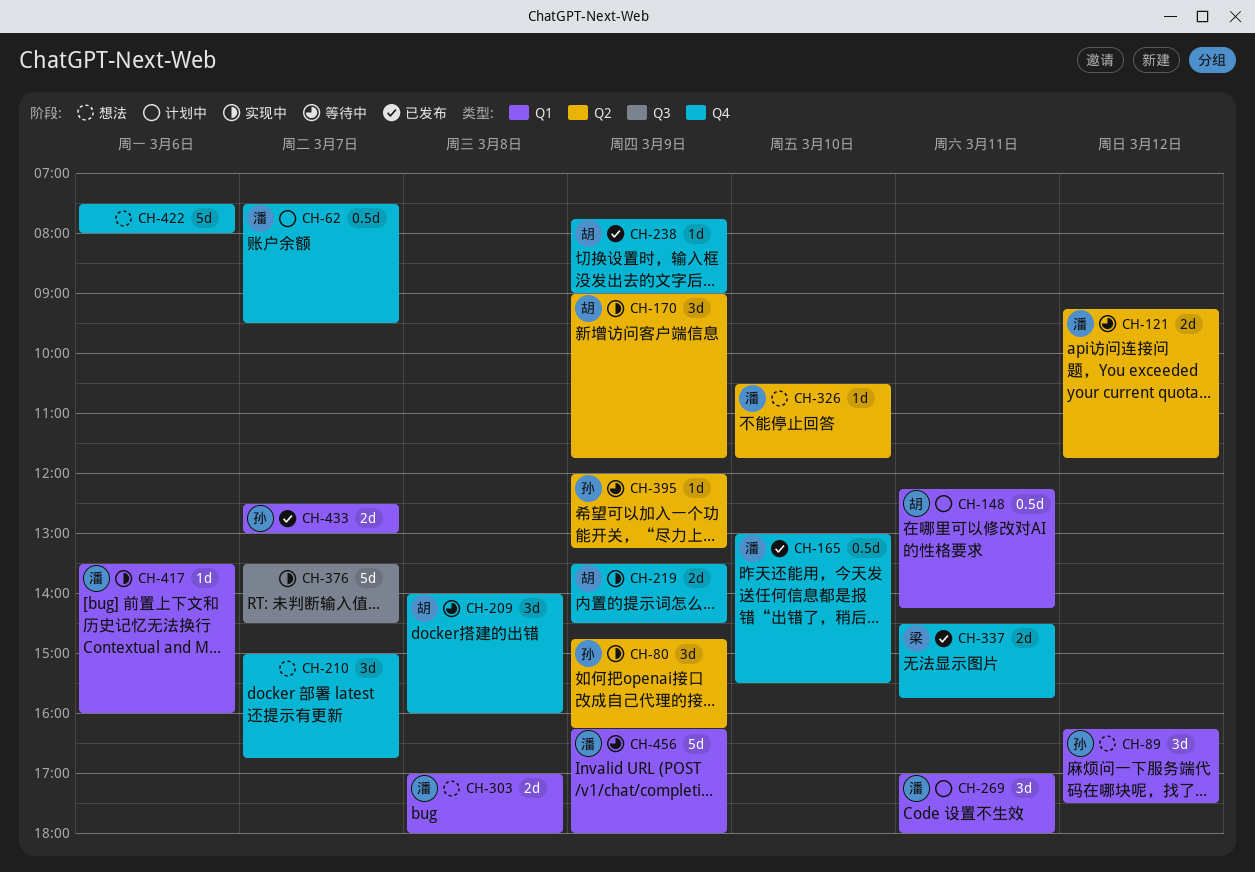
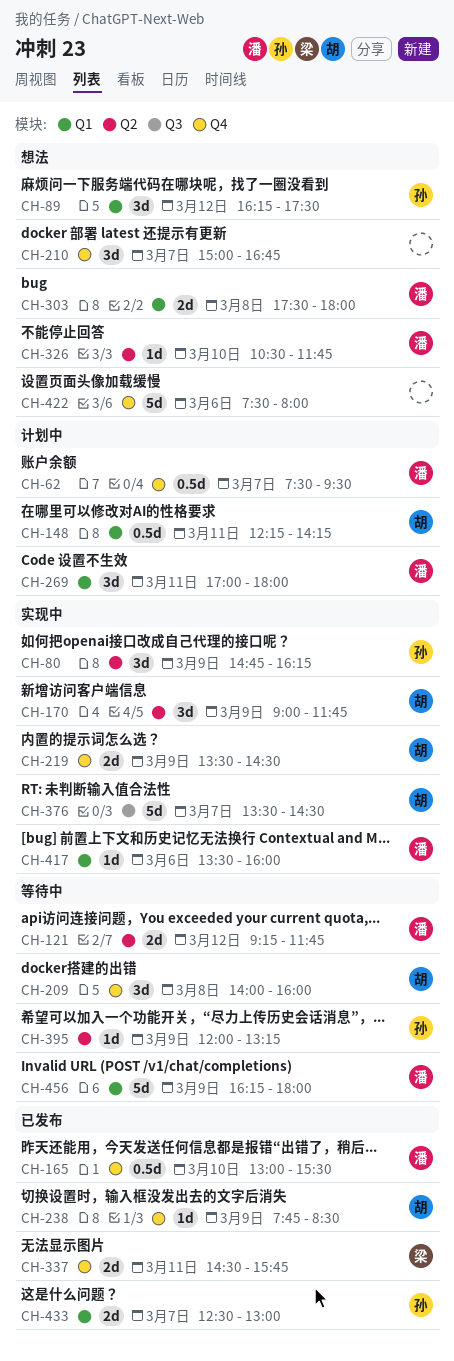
CH-238, ends: 09:00 -> 08:30
CH-303, begins: 17:00 -> 17:30
CH-376, owner: none -> 胡

